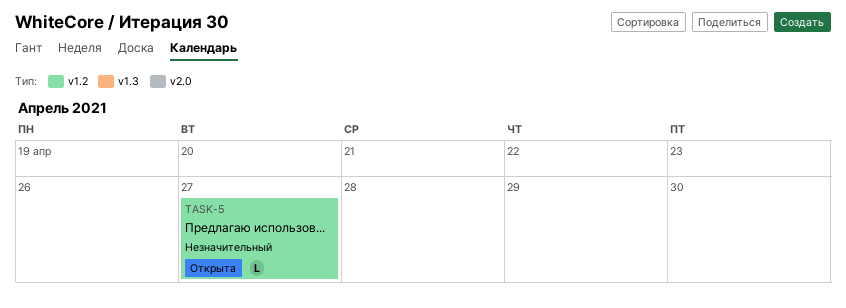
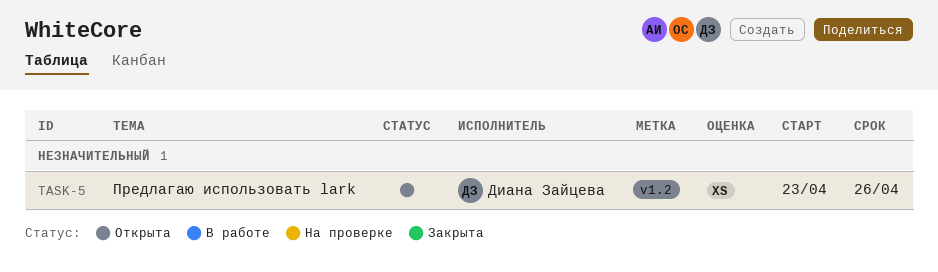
TASK-5, estimate: L -> XS
TASK-5, due: Apr 27 -> Apr 26

